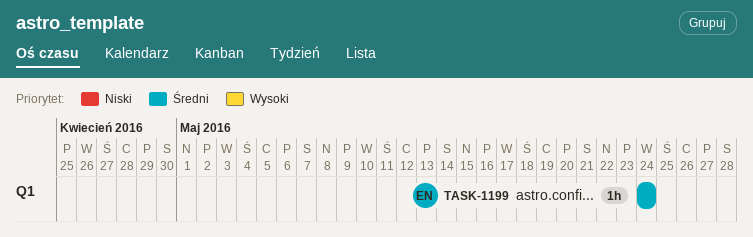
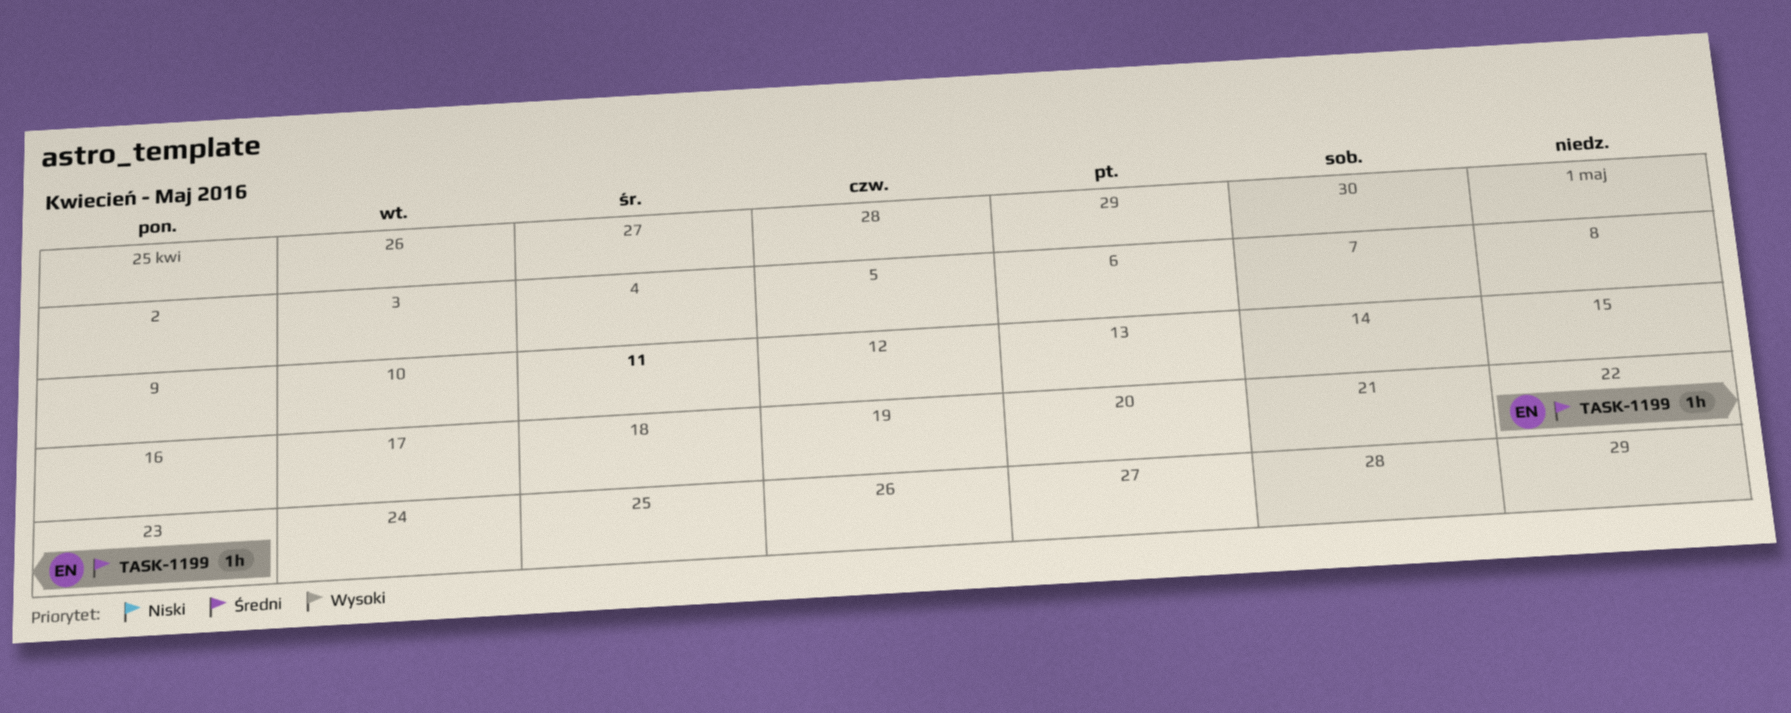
TASK-1199, start: May 24 -> May 22
TASK-1199, due: May 24 -> May 23

